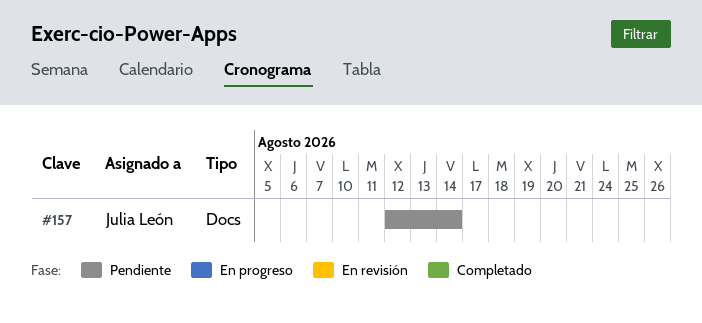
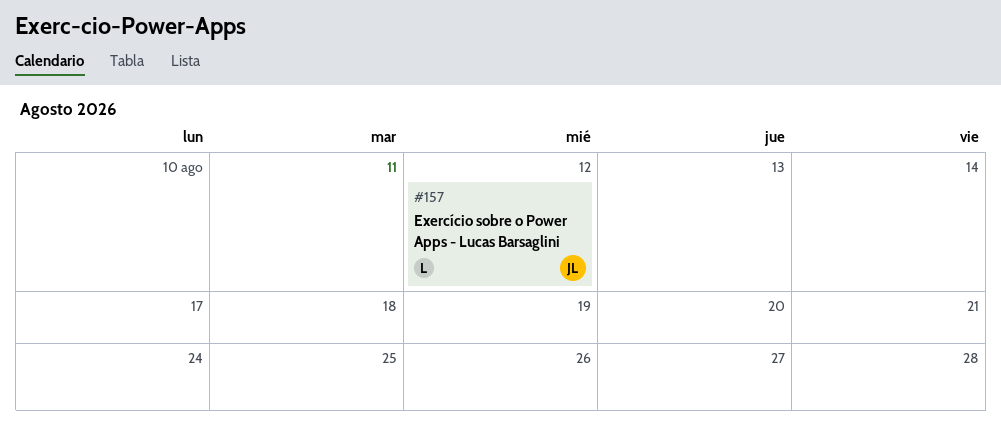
#157, due: Aug 14 -> Aug 12

